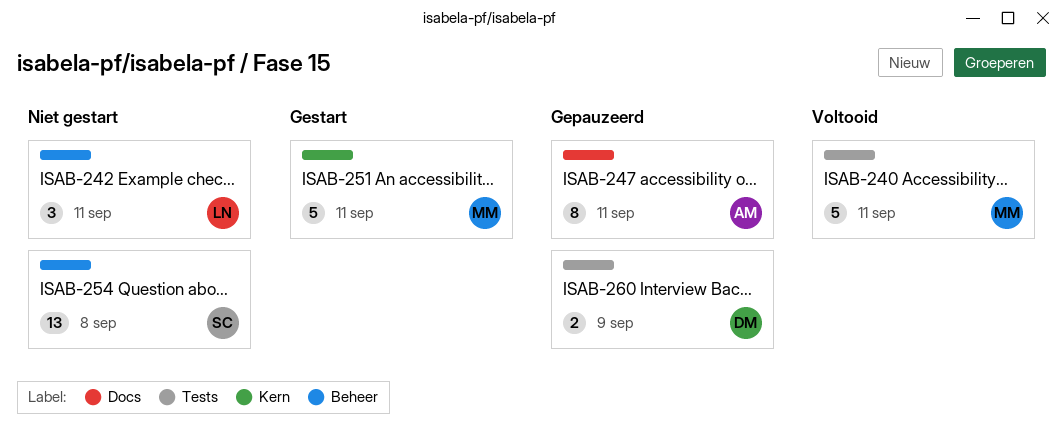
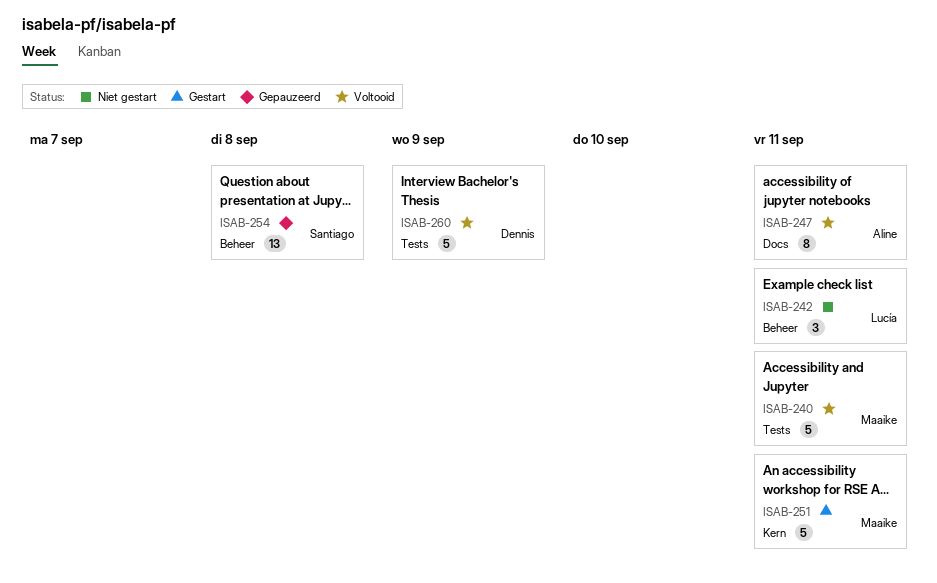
ISAB-247, status: Gepauzeerd -> Voltooid
ISAB-254, status: Niet gestart -> Gepauzeerd
ISAB-260, status: Gepauzeerd -> Voltooid
ISAB-260, estimate: 2 -> 5

